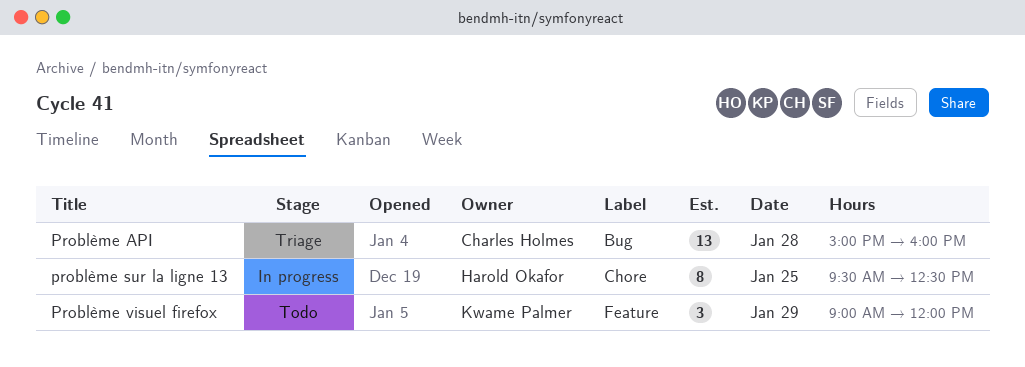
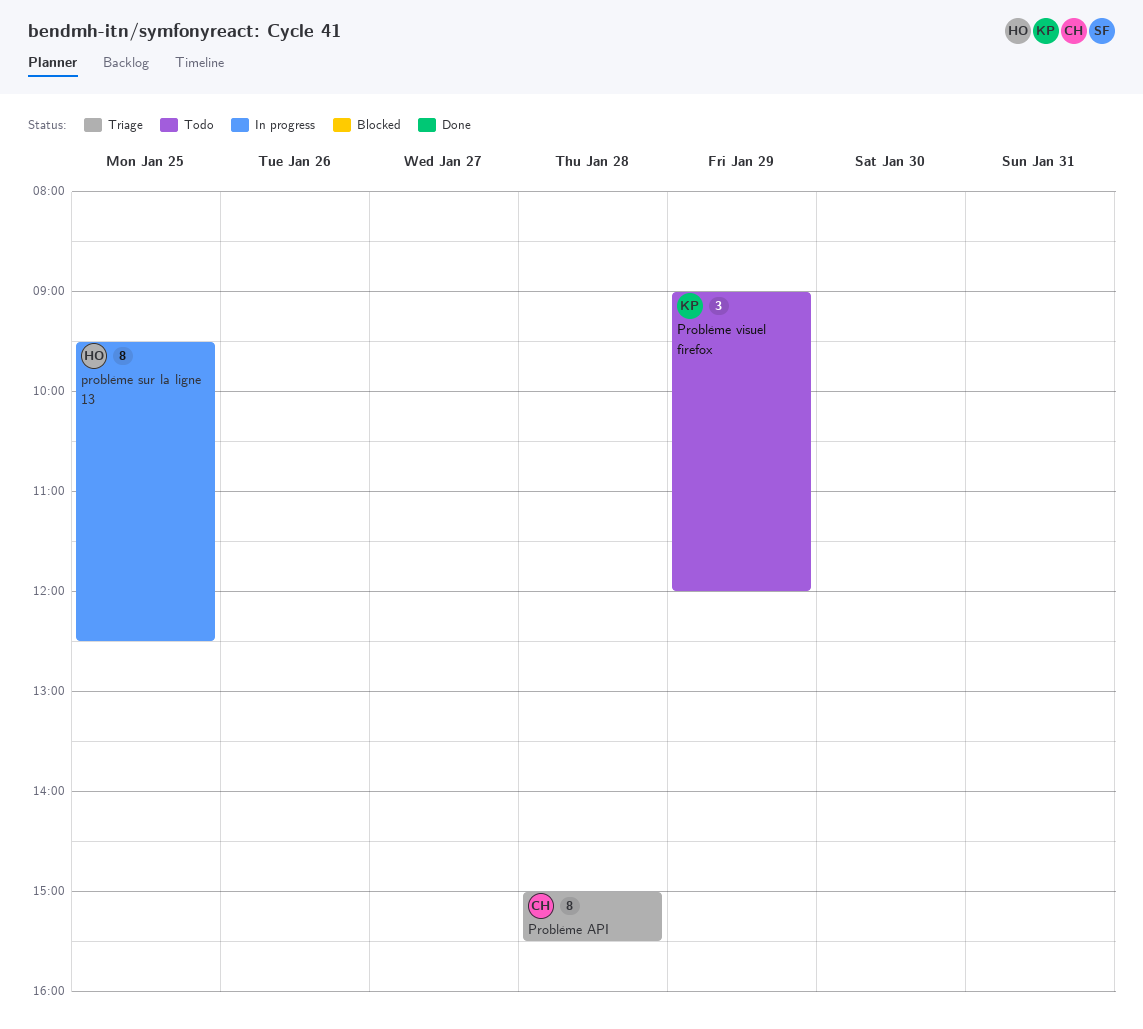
Problème API, estimate: 13 -> 8
Problème API, ends: 16:00 -> 15:30

